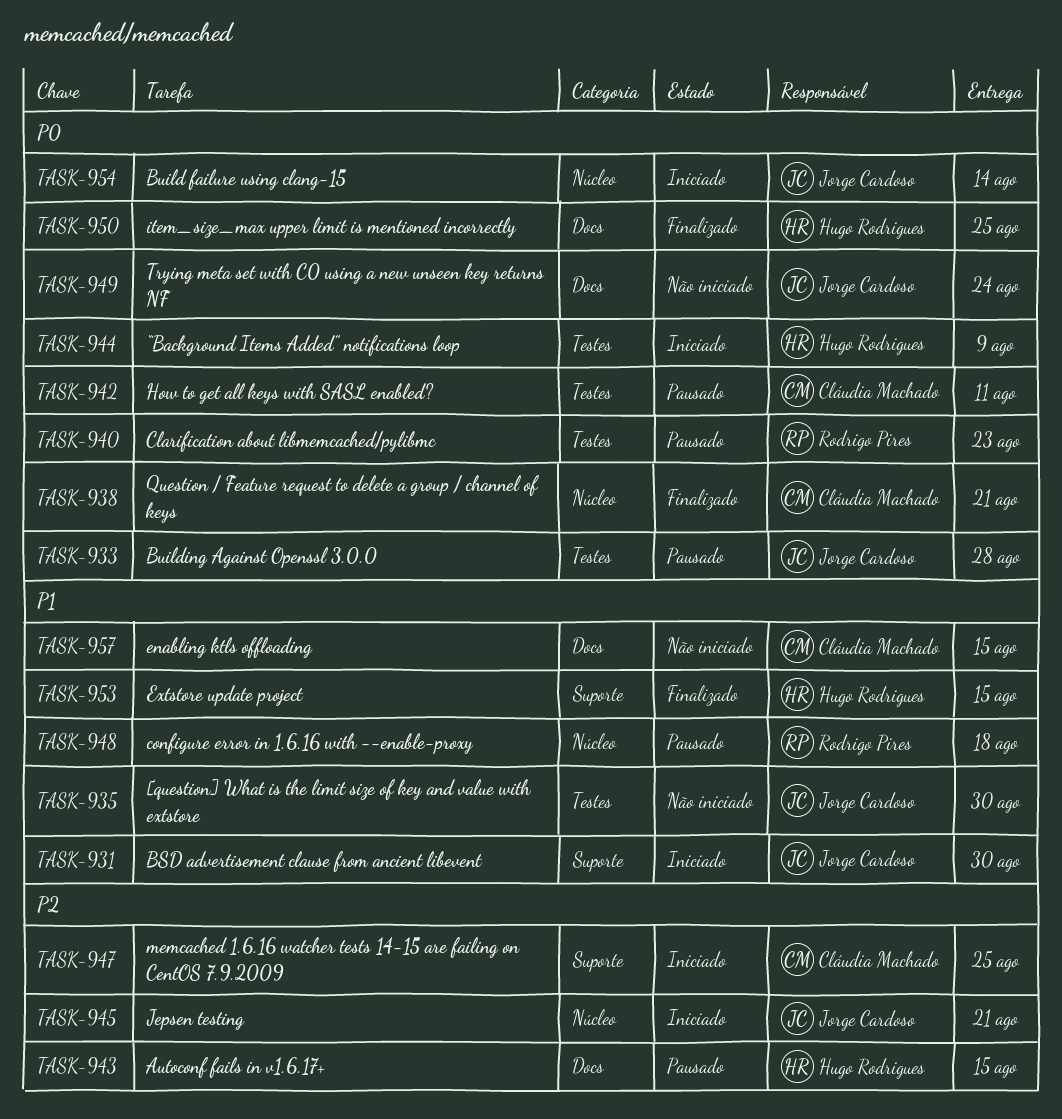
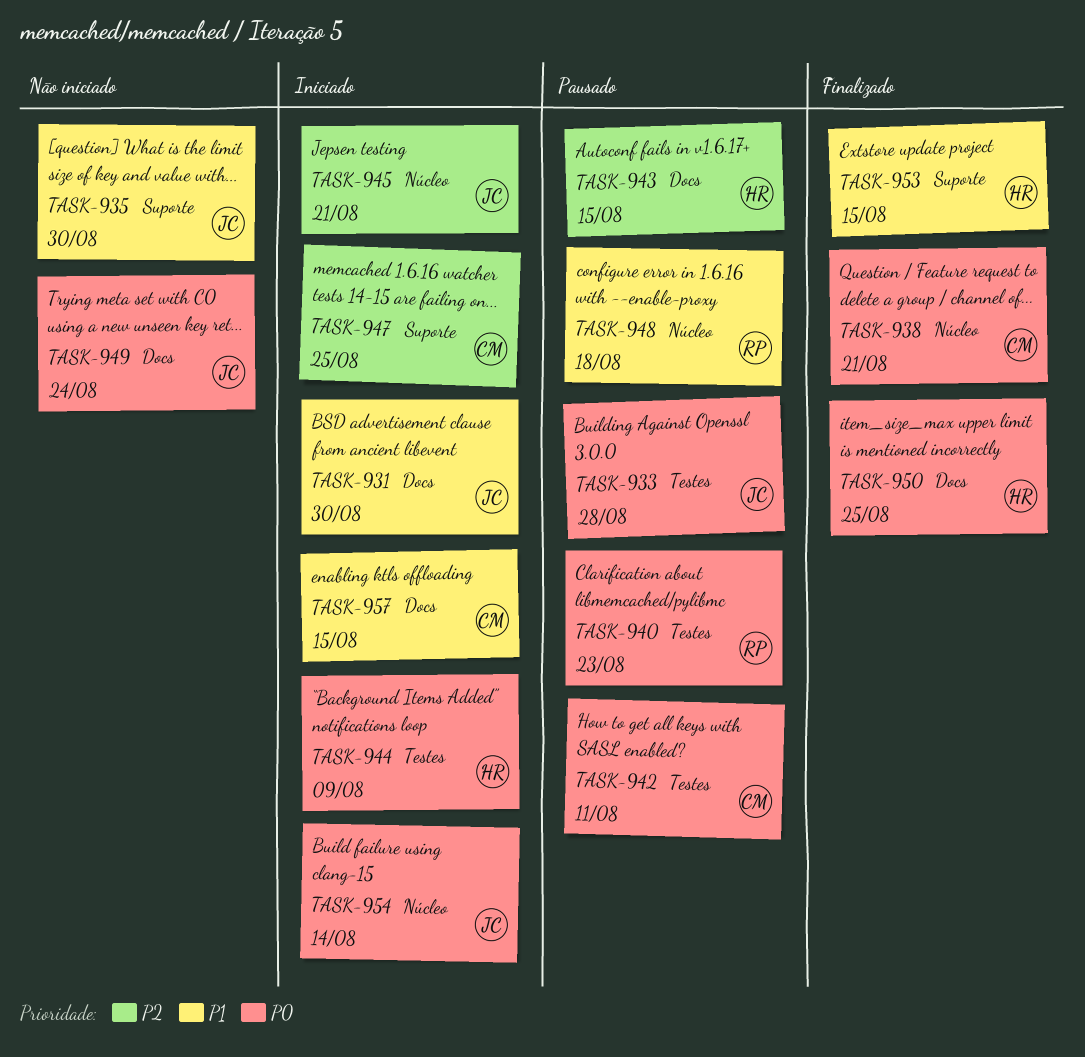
TASK-931, label: Suporte -> Docs
TASK-935, label: Testes -> Suporte
TASK-957, status: Não iniciado -> Iniciado

